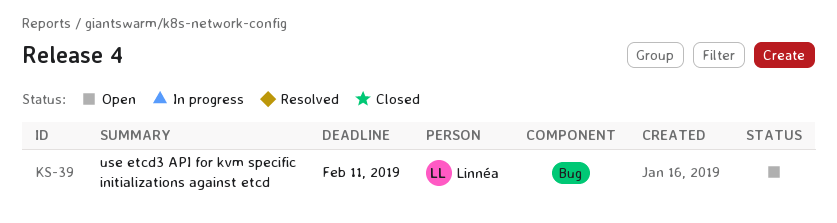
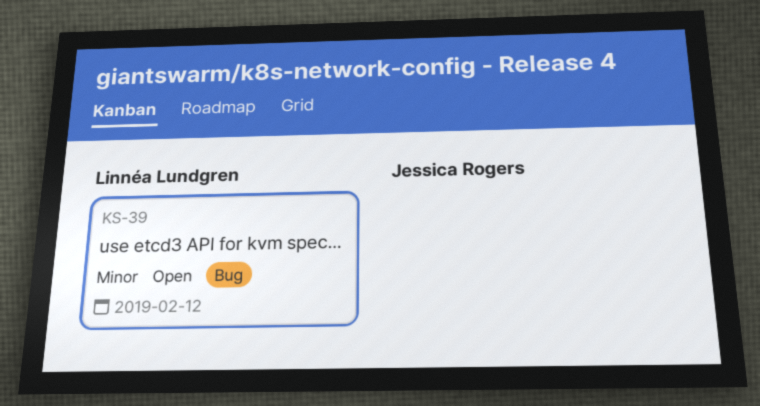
KS-39, due: Feb 11 -> Feb 12

